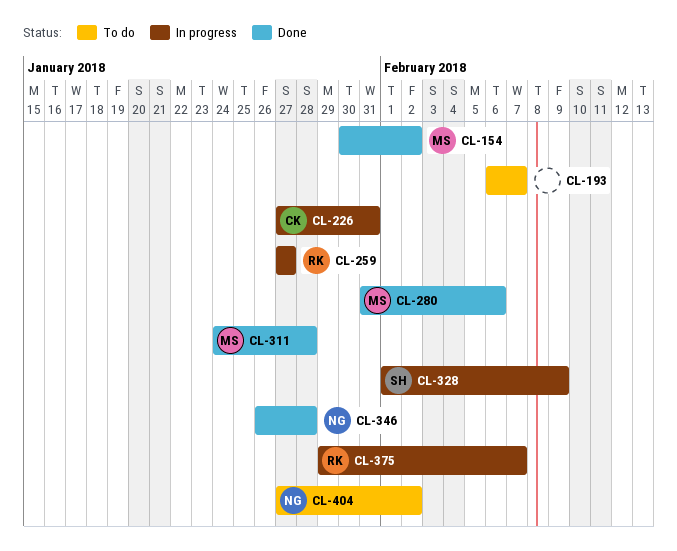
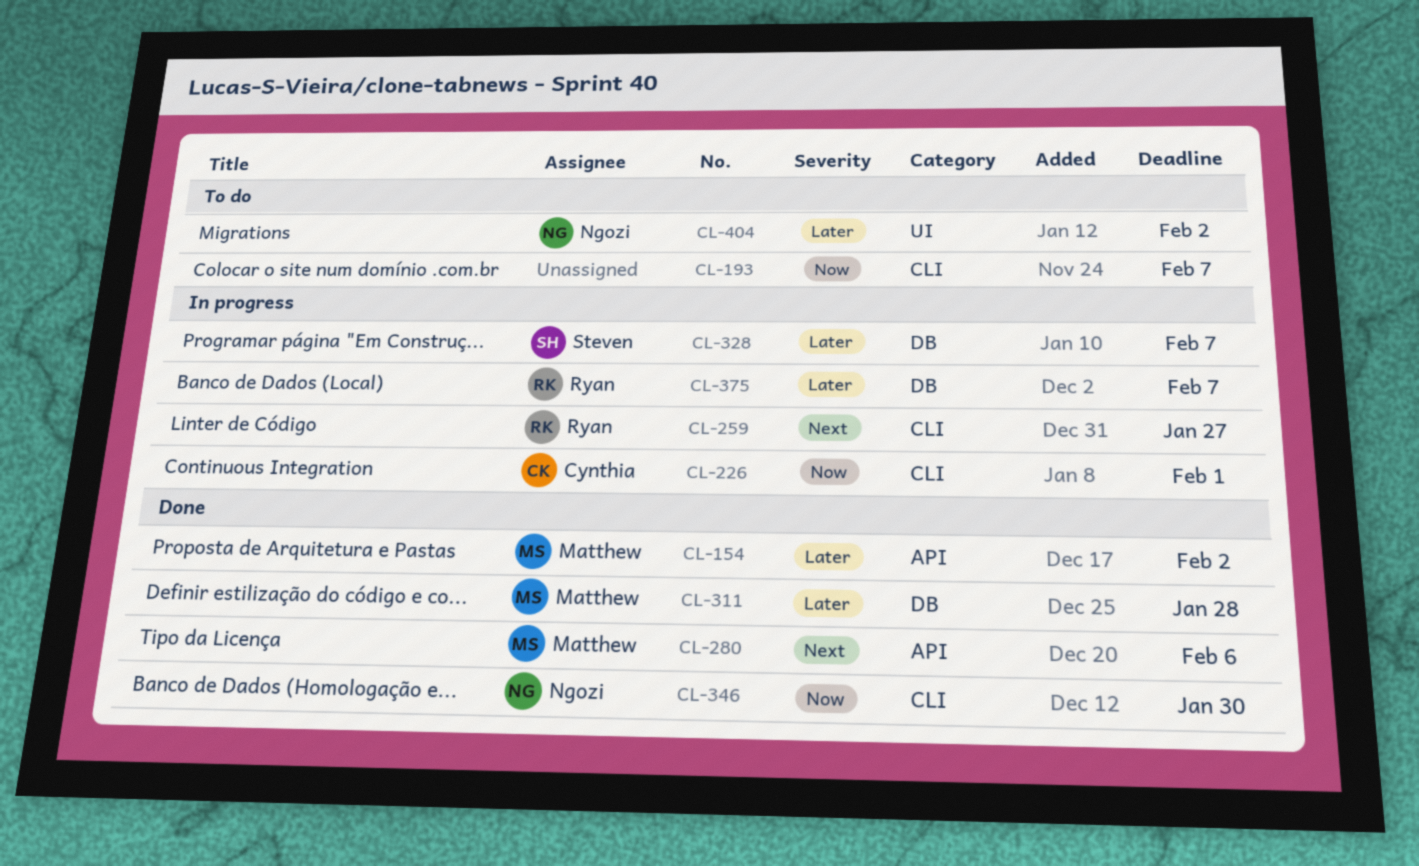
CL-226, due: Jan 31 -> Feb 1
CL-328, due: Feb 9 -> Feb 7
CL-346, due: Jan 28 -> Jan 30

